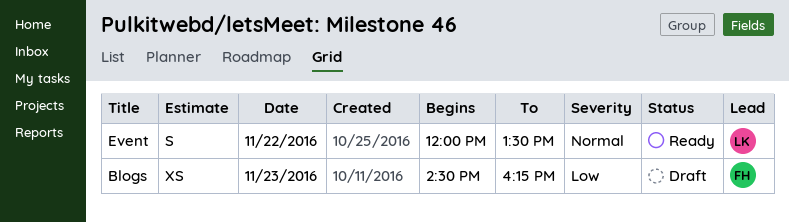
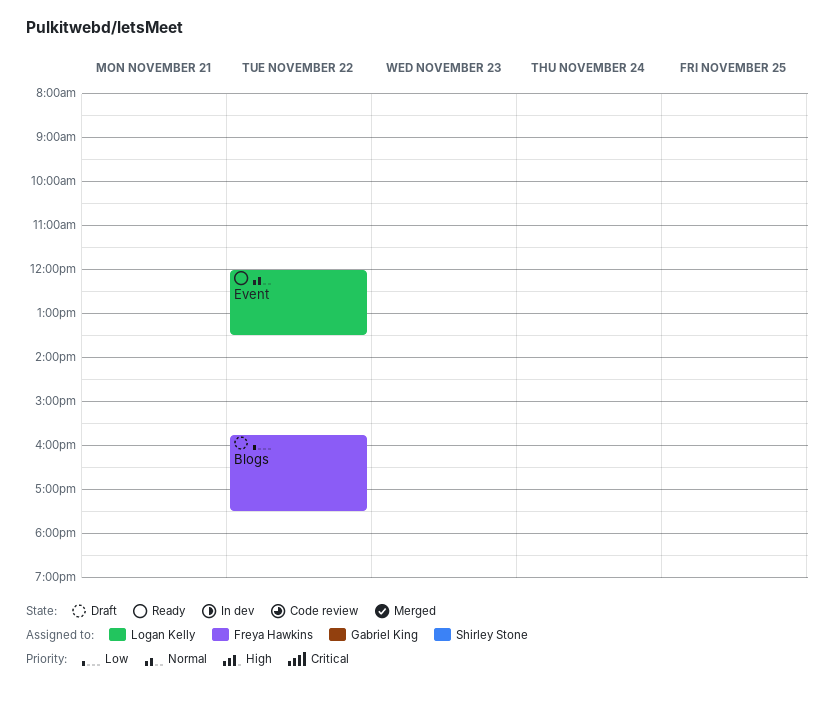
Blogs, day: Nov 23 -> Nov 22
Blogs, begins: 14:30 -> 15:45
Blogs, ends: 16:15 -> 17:30

